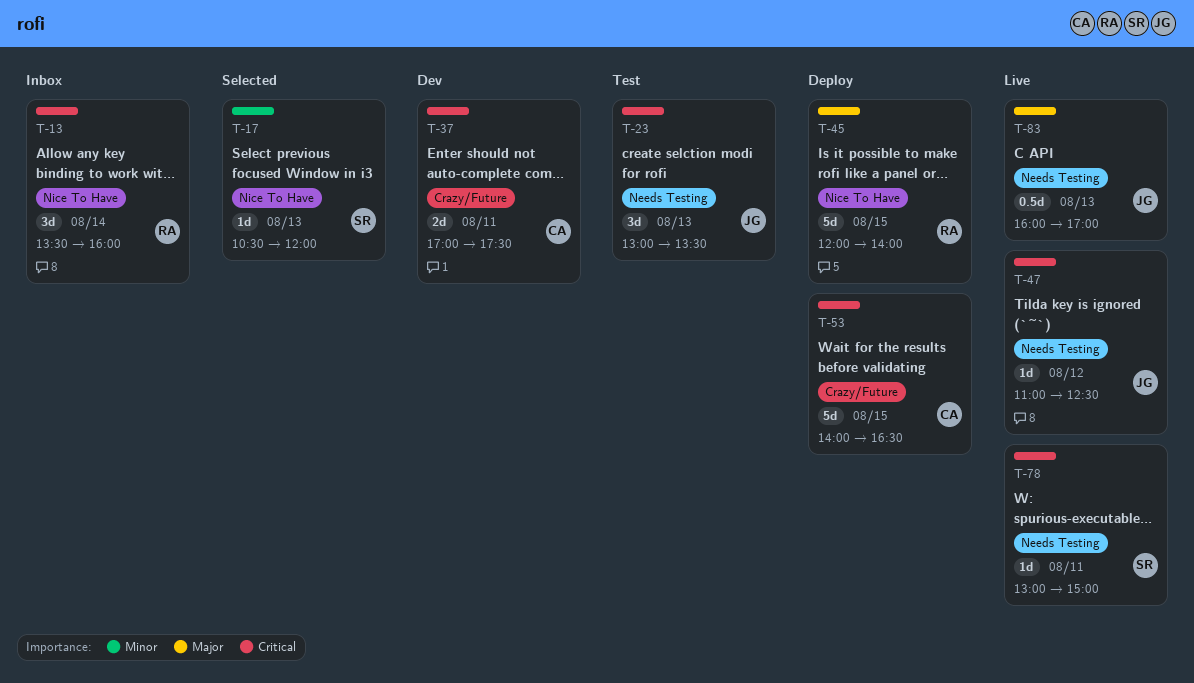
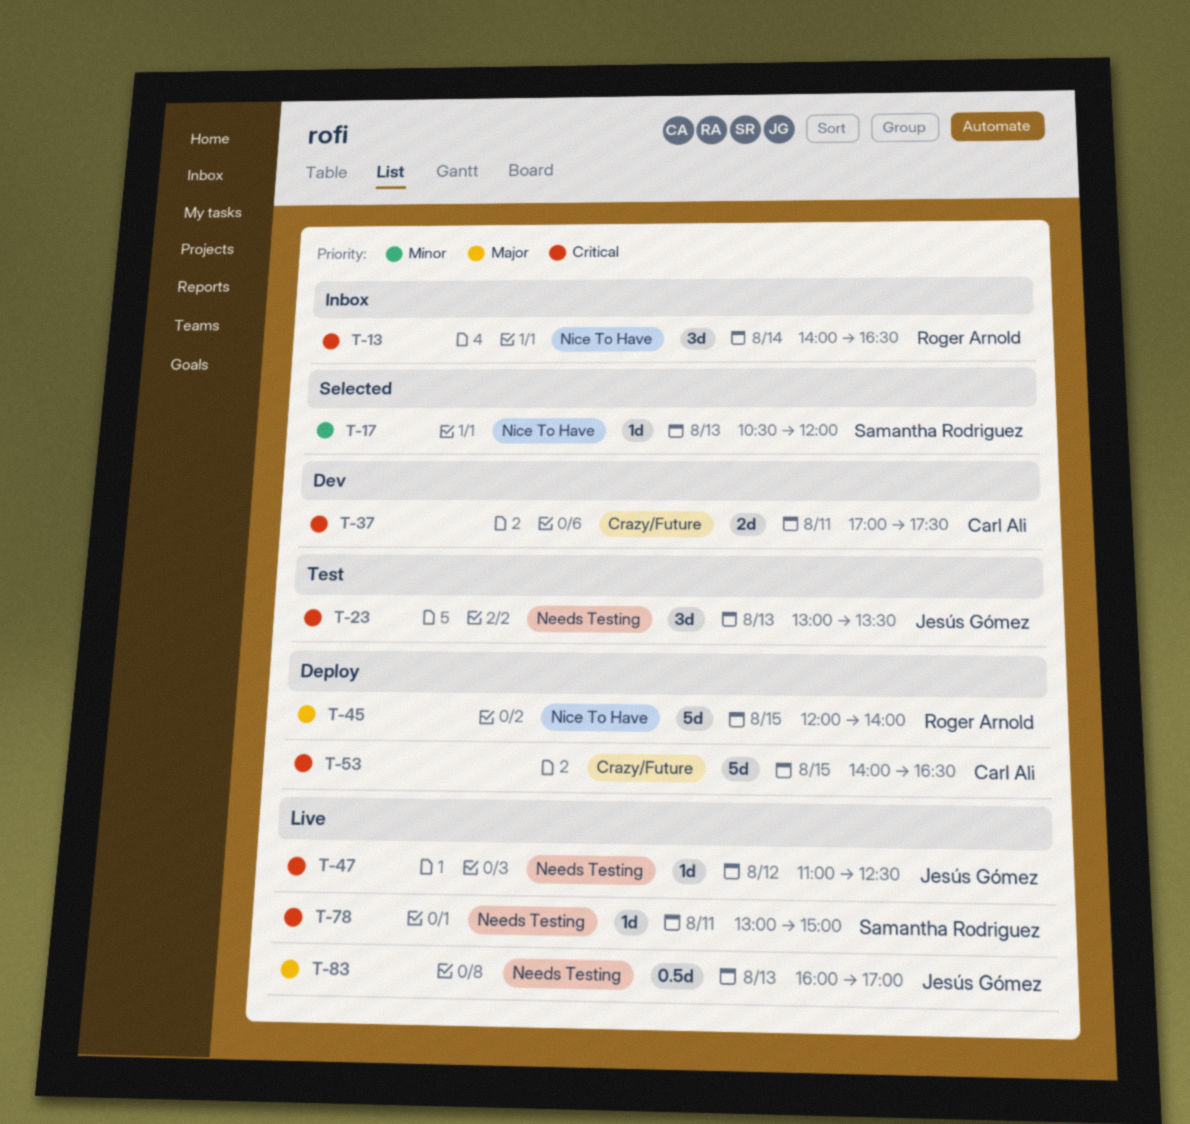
T-13, begins: 13:30 -> 14:00
T-13, ends: 16:00 -> 16:30

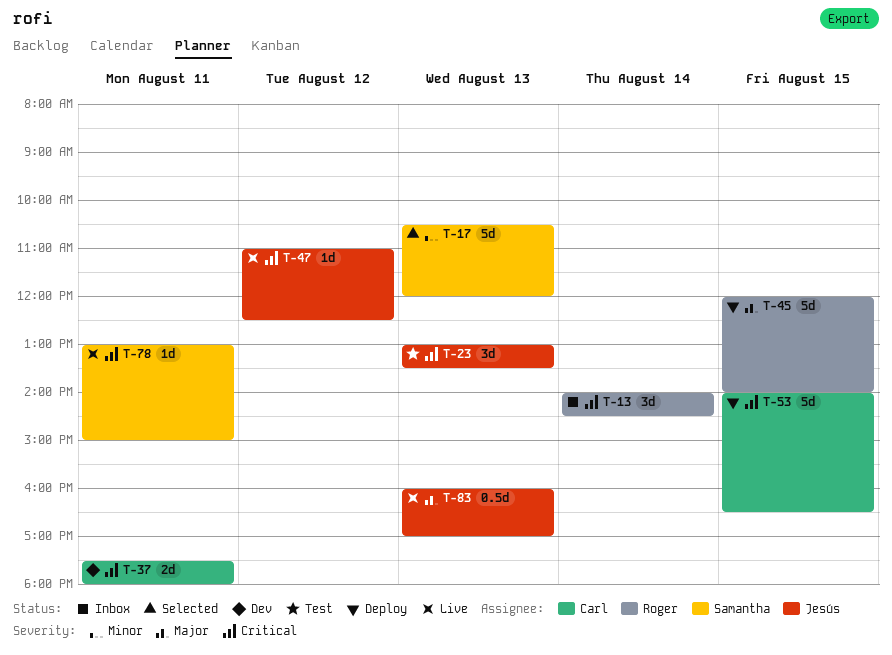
T-13, ends: 16:30 -> 14:30
T-17, estimate: 1d -> 5d
T-37, begins: 17:00 -> 17:30
T-37, ends: 17:30 -> 18:00

